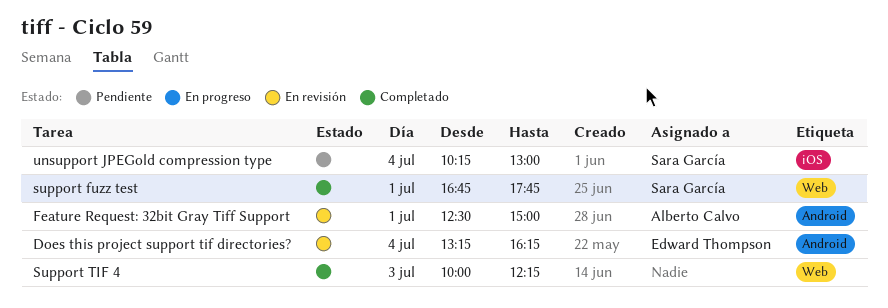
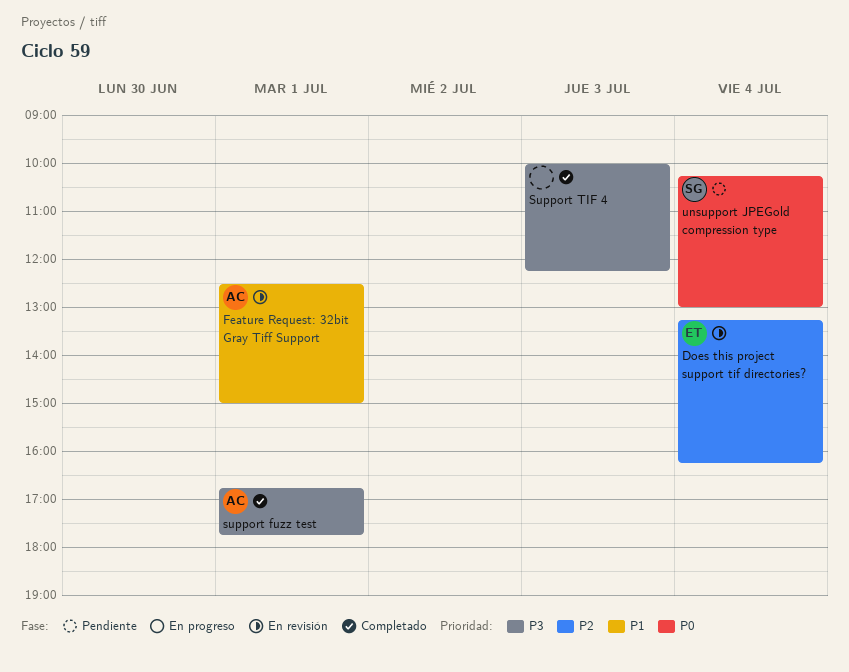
support fuzz test, owner: Sara García -> Alberto Calvo

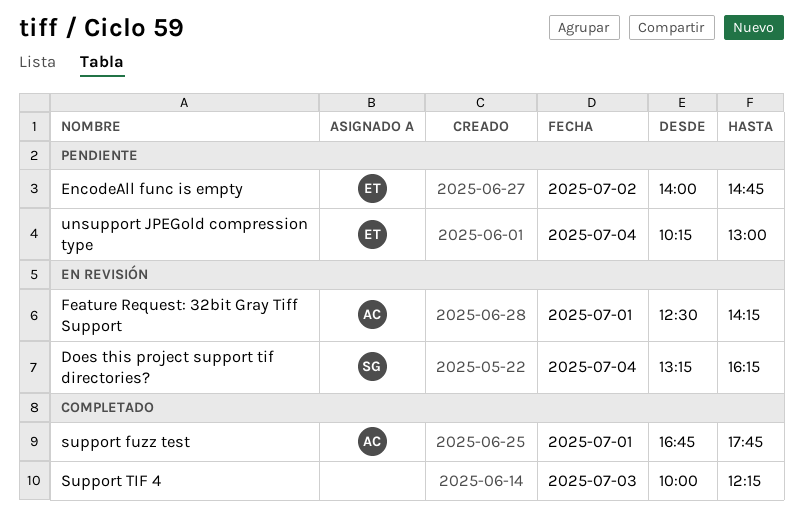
Does this project support tif directories?, owner: ET -> SG
EncodeAll func is empty: none -> present
Feature Request: 32bit Gray Tiff Support, ends: 15:00 -> 14:15
unsupport JPEGold compression type, owner: SG -> ET

